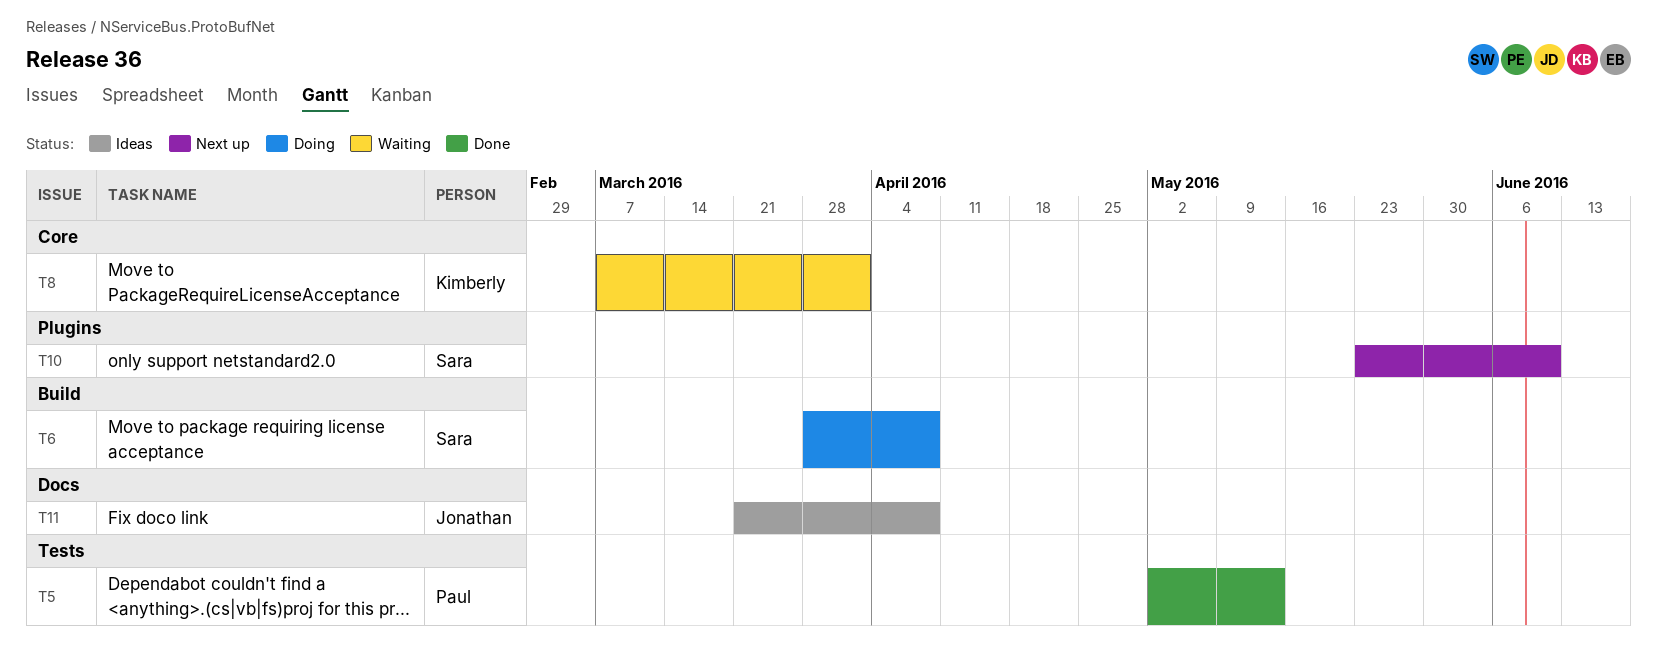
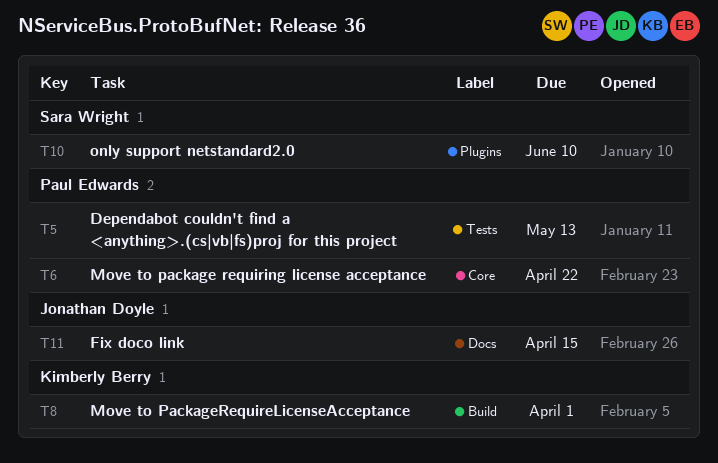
T6, owner: Sara Wright -> Paul Edwards
T6, label: Build -> Core
T6, due: Apr 8 -> Apr 22
T8, label: Core -> Build
T11, due: Apr 8 -> Apr 15

